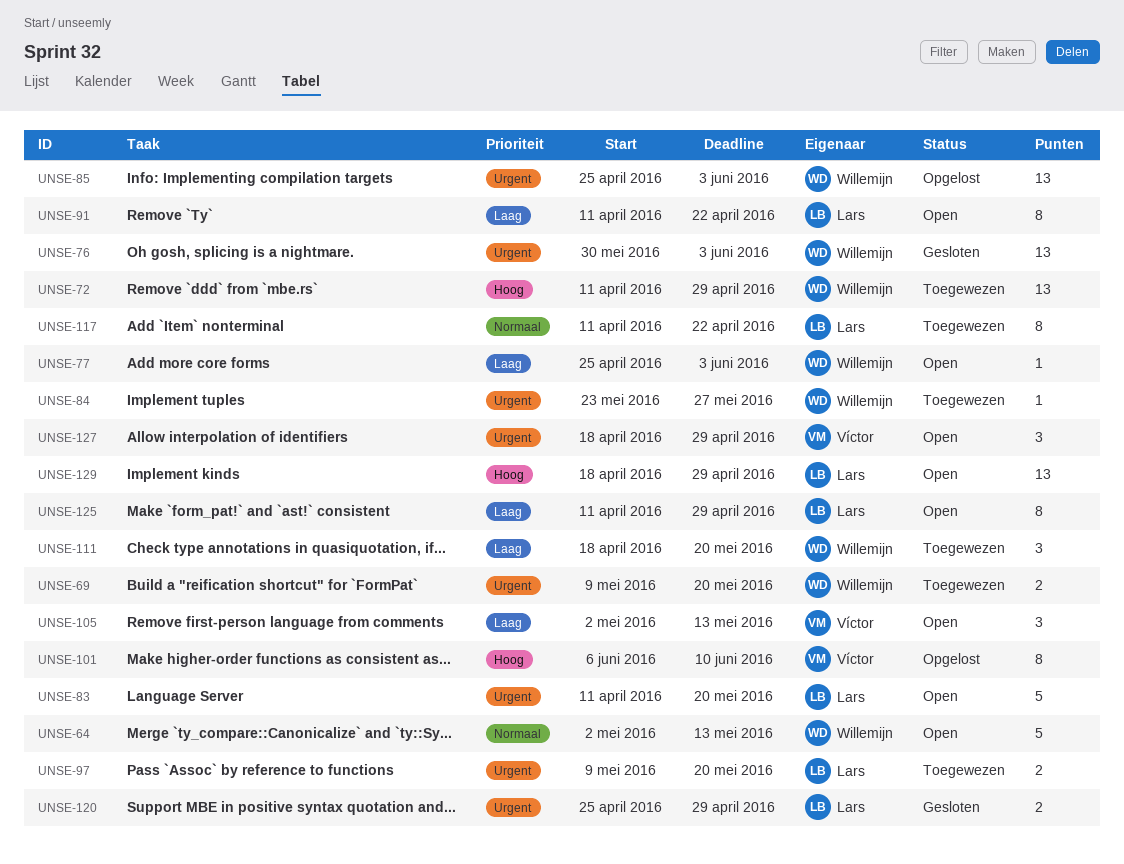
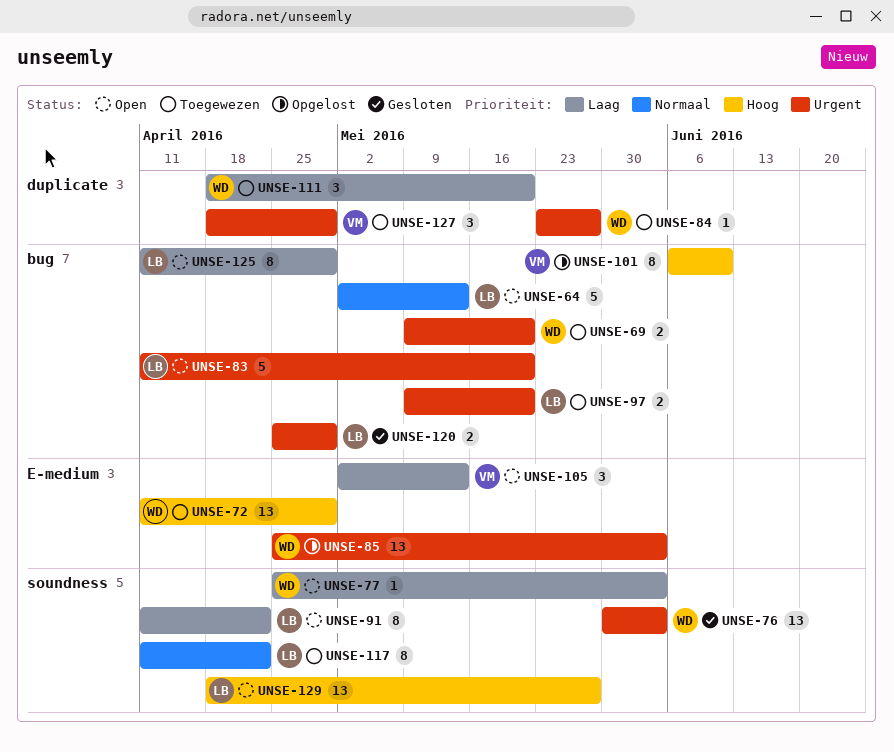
UNSE-64, owner: Willemijn -> Lars
UNSE-127, status: Open -> Toegewezen
UNSE-129, due: Apr 29 -> May 27

